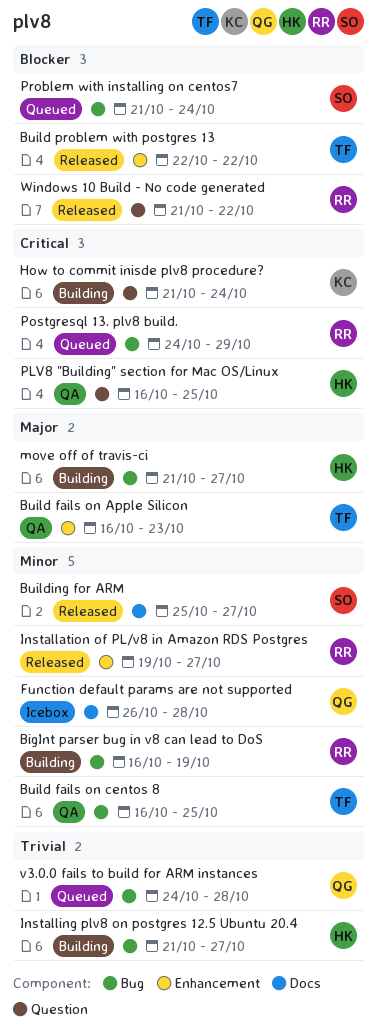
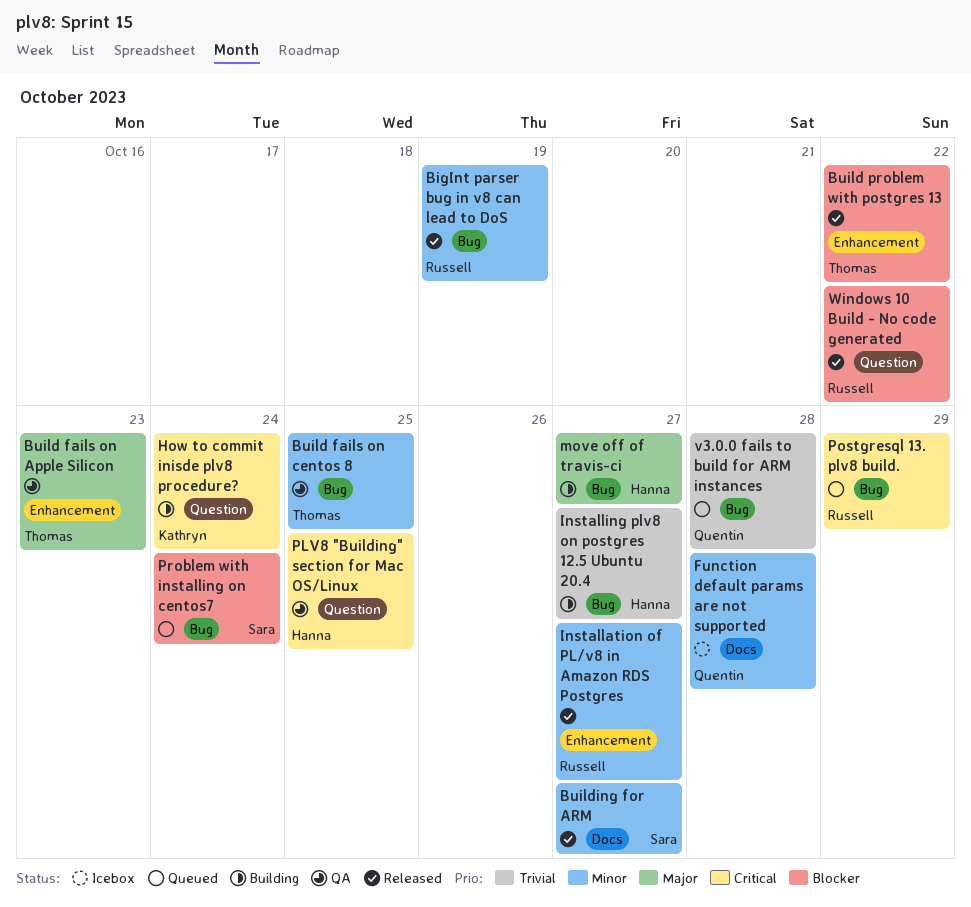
BigInt parser bug in v8 can lead to DoS, status: Building -> Released

